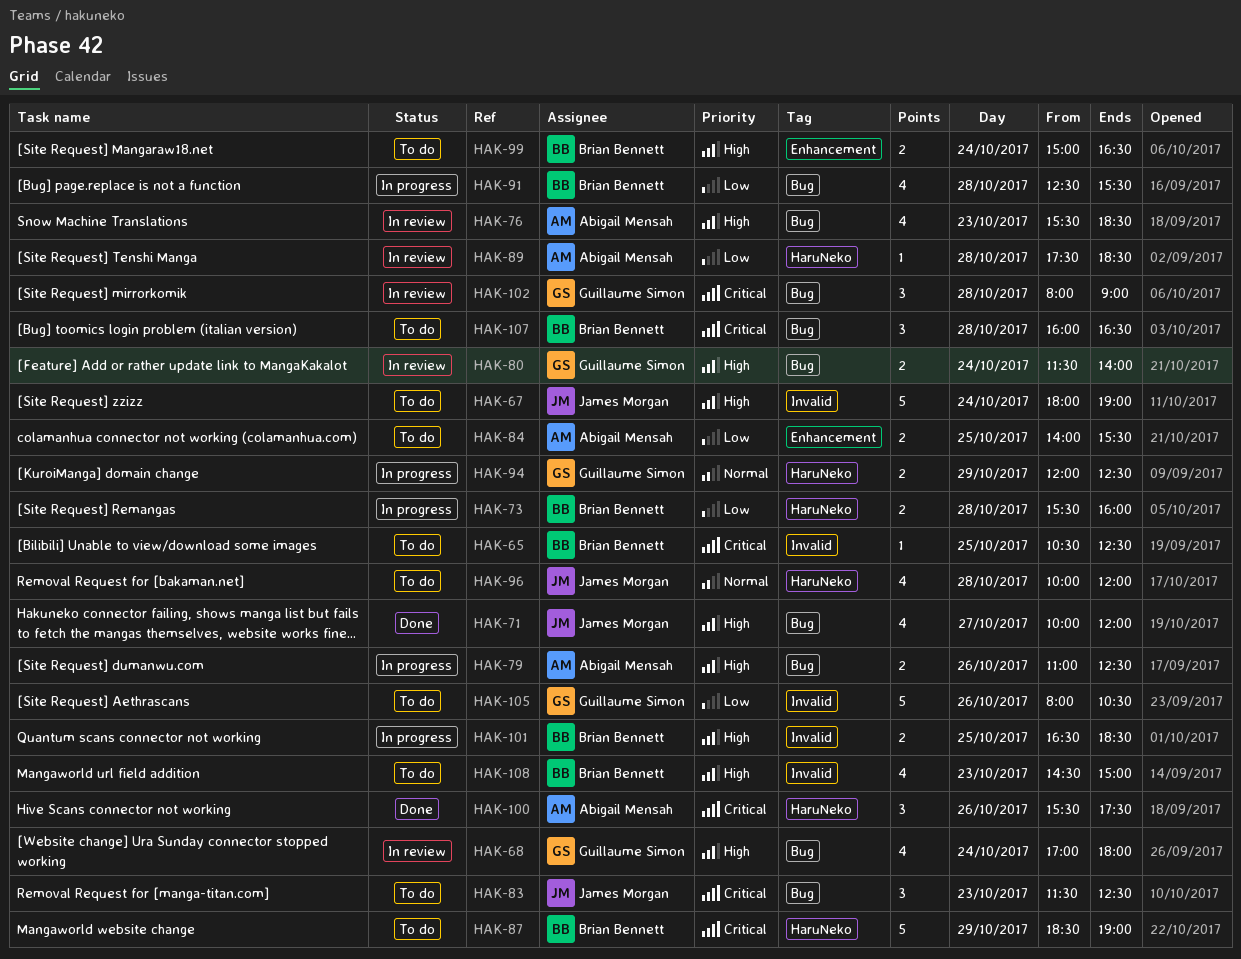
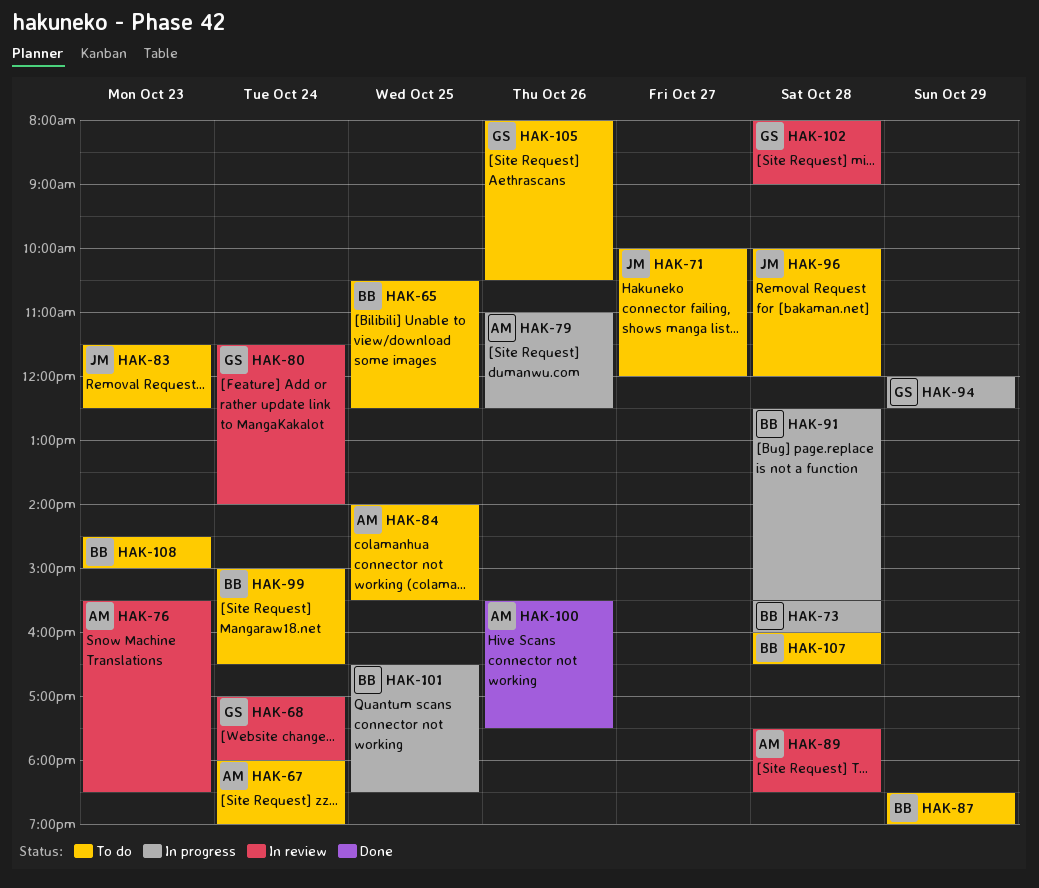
HAK-67, owner: James Morgan -> Abigail Mensah
HAK-71, status: Done -> To do

